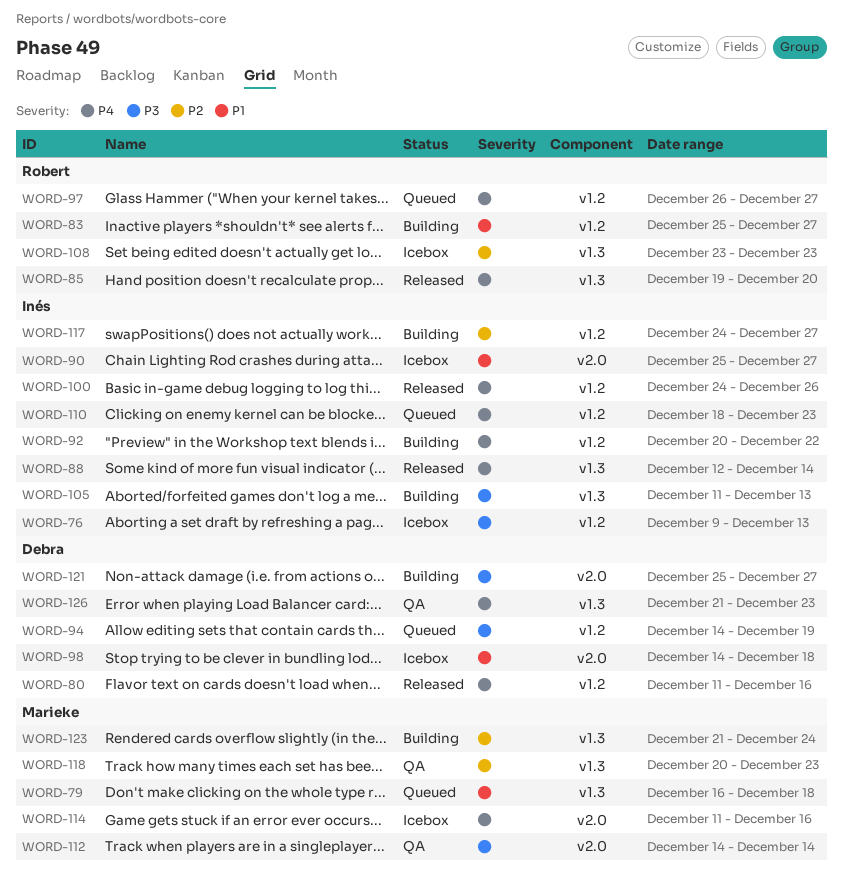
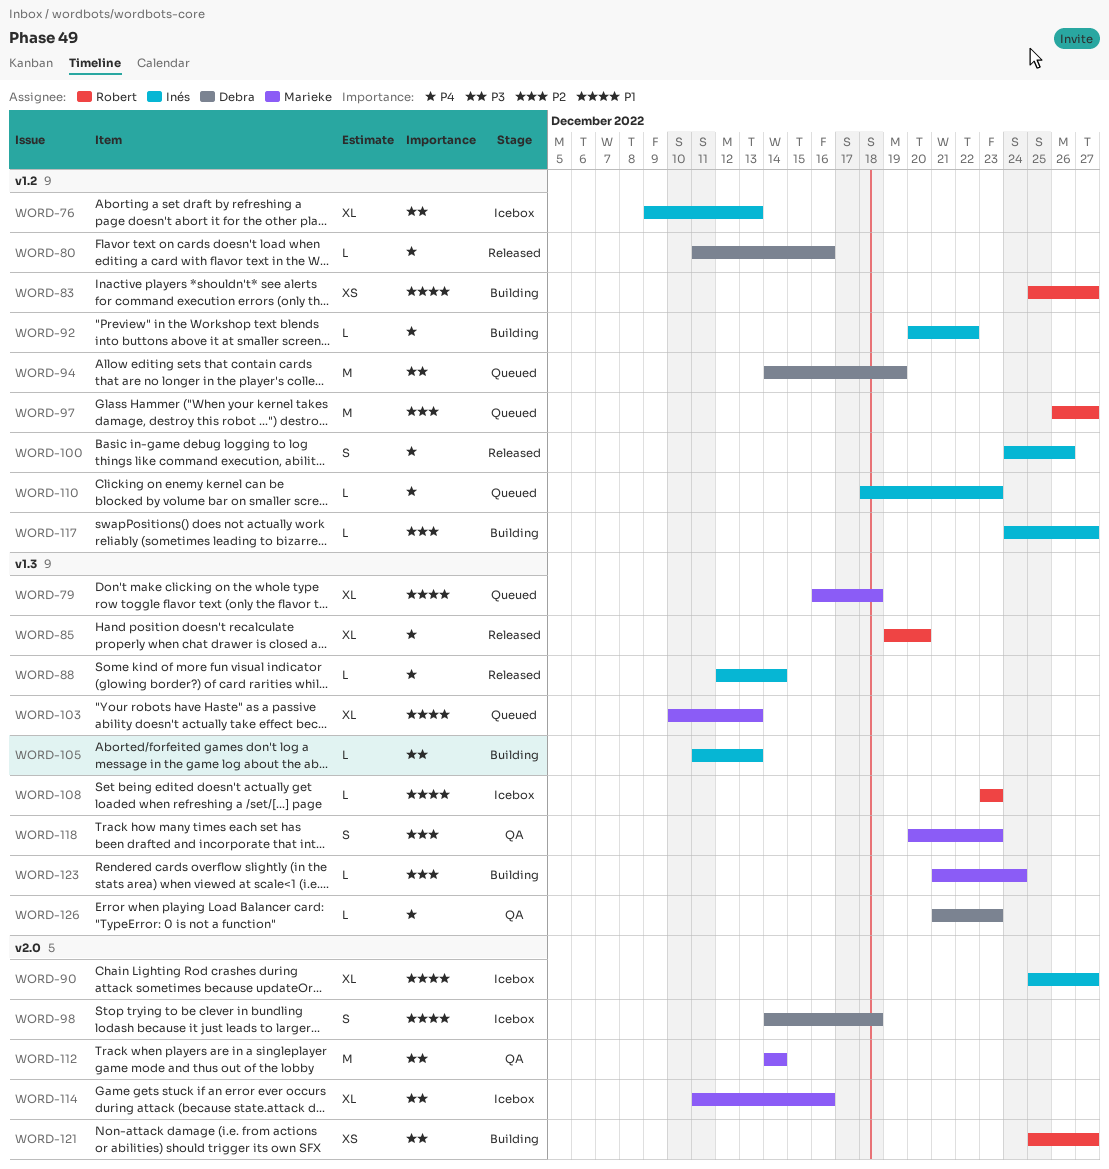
WORD-97, priority: P4 -> P2
WORD-103: none -> present
WORD-108, priority: P2 -> P1
WORD-114, priority: P4 -> P3
WORD-121, owner: Debra -> Robert

